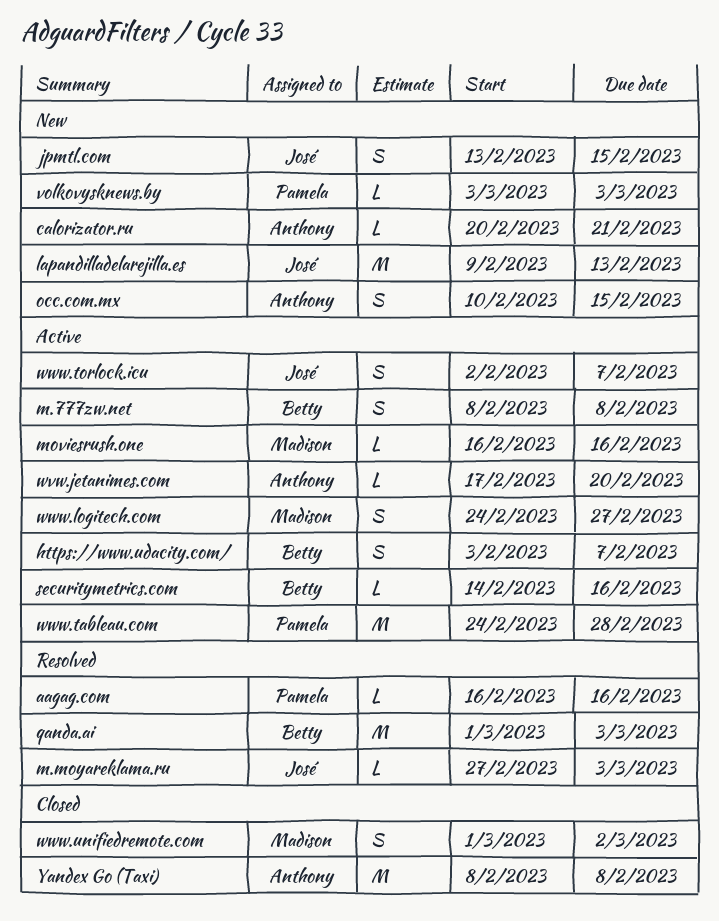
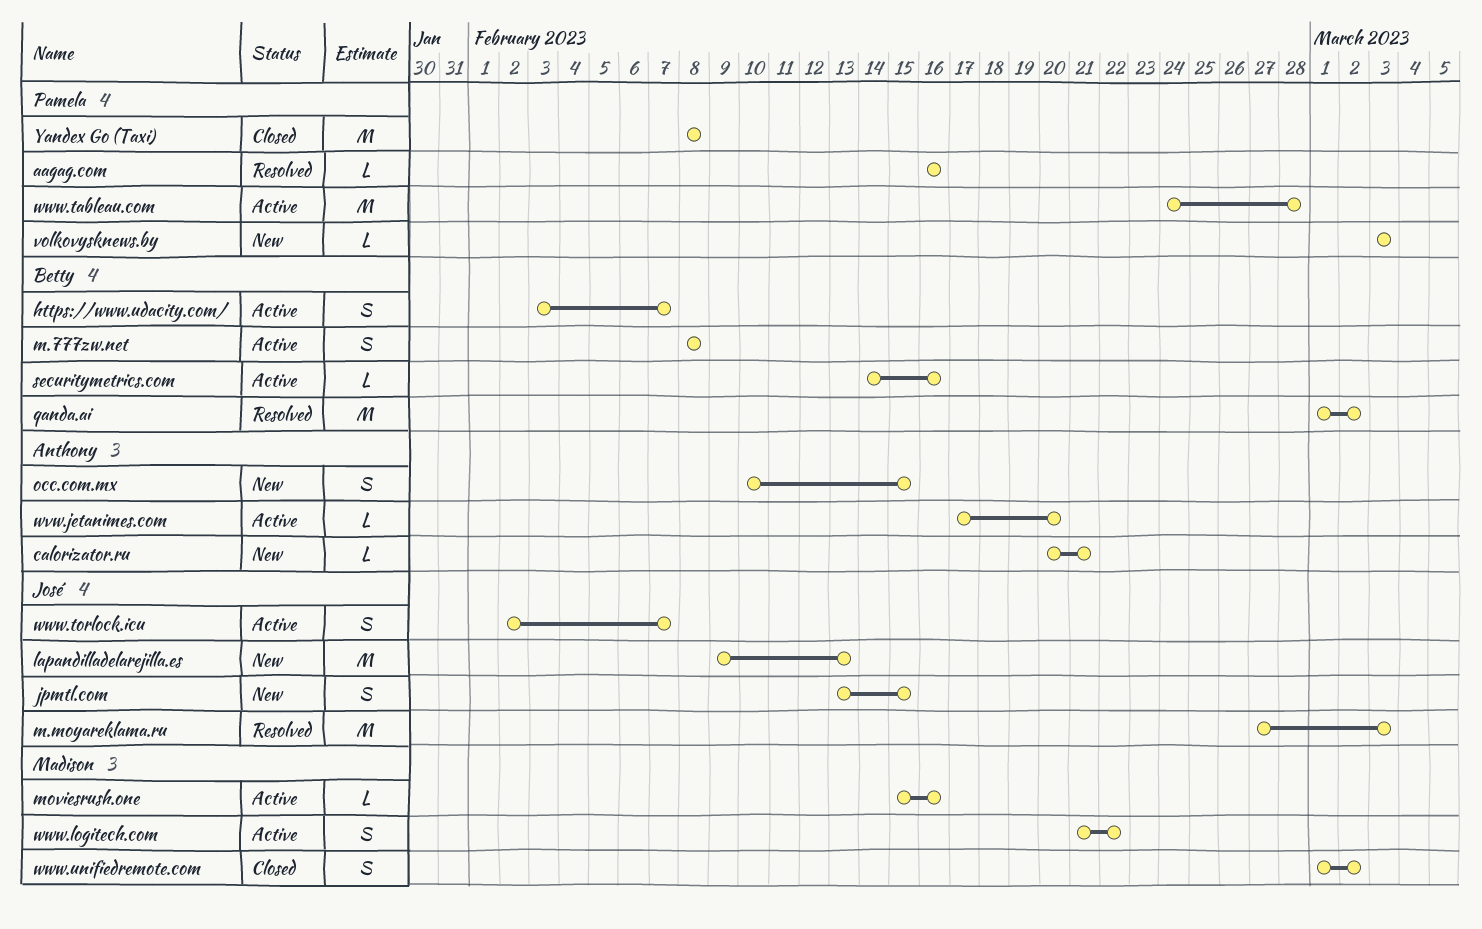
m.moyareklama.ru, estimate: L -> M
moviesrush.one, start: Feb 16 -> Feb 15
qanda.ai, due: Mar 3 -> Mar 2
www.logitech.com, start: Feb 24 -> Feb 21
www.logitech.com, due: Feb 27 -> Feb 22
Yandex Go (Taxi), owner: Anthony -> Pamela

